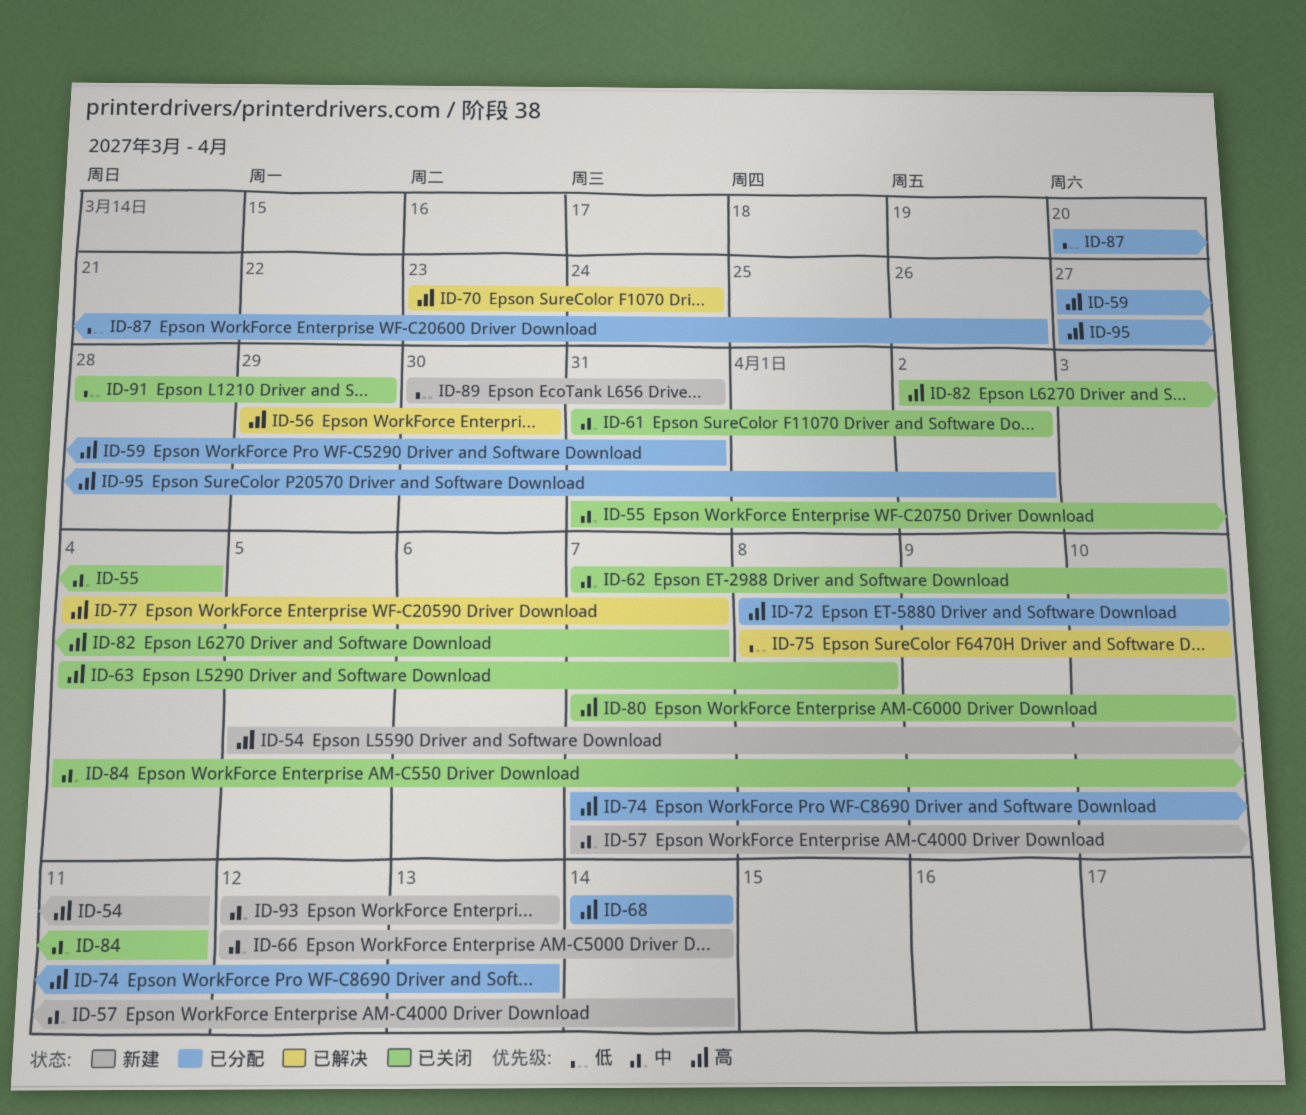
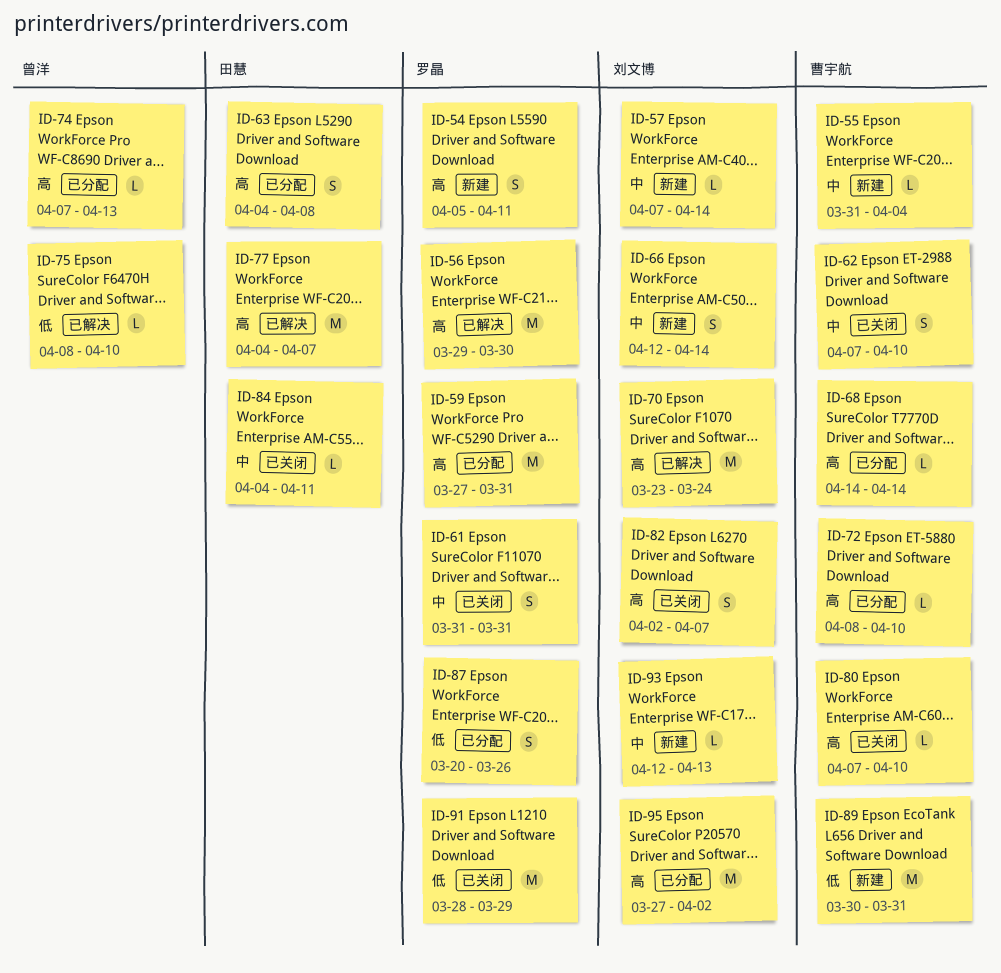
ID-55, status: 已关闭 -> 新建
ID-61, due: Apr 2 -> Mar 31
ID-63, status: 已关闭 -> 已分配

